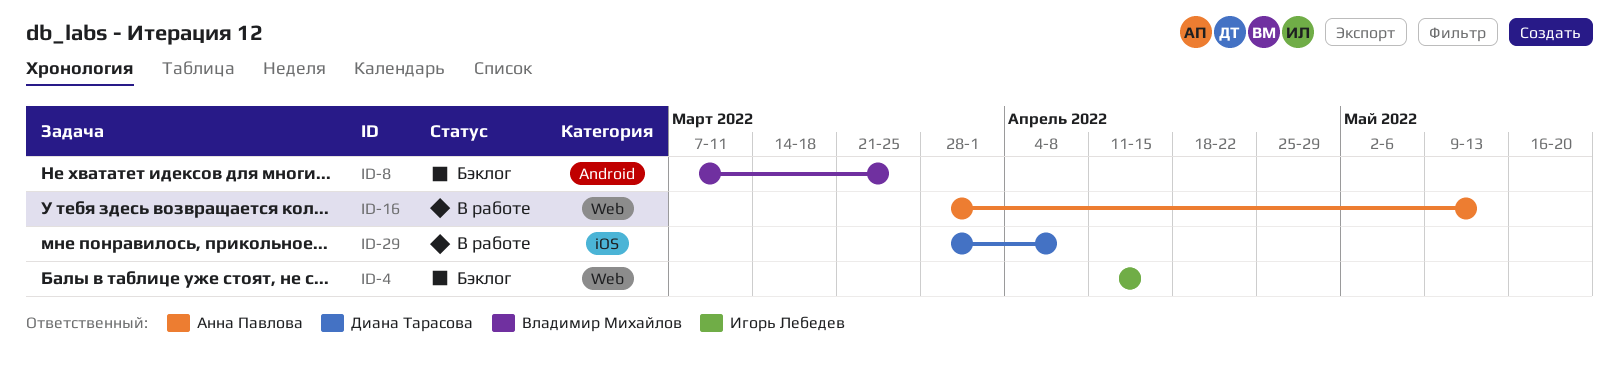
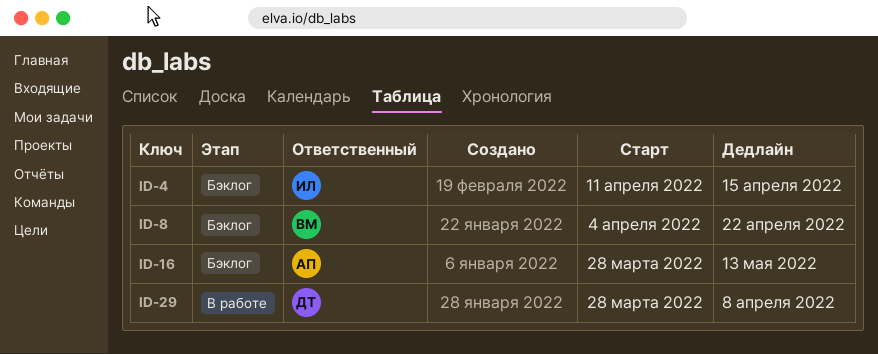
ID-8, start: Mar 7 -> Apr 4
ID-8, due: Mar 25 -> Apr 22
ID-16, status: В работе -> Бэклог

